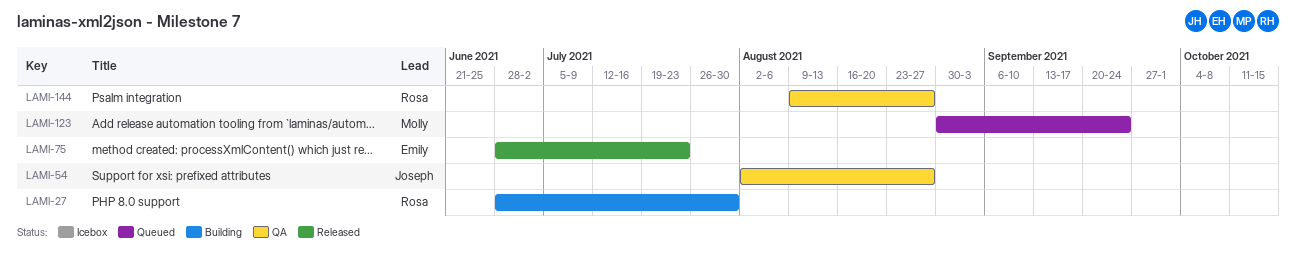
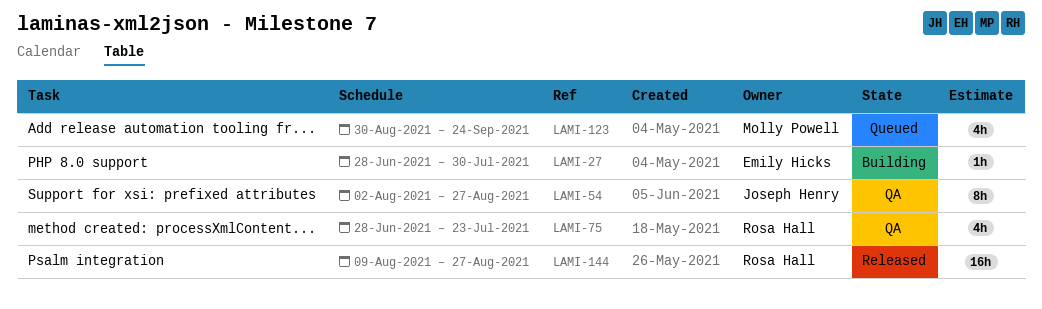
LAMI-27, owner: Rosa Hall -> Emily Hicks
LAMI-75, status: Released -> QA
LAMI-75, owner: Emily Hicks -> Rosa Hall
LAMI-144, status: QA -> Released

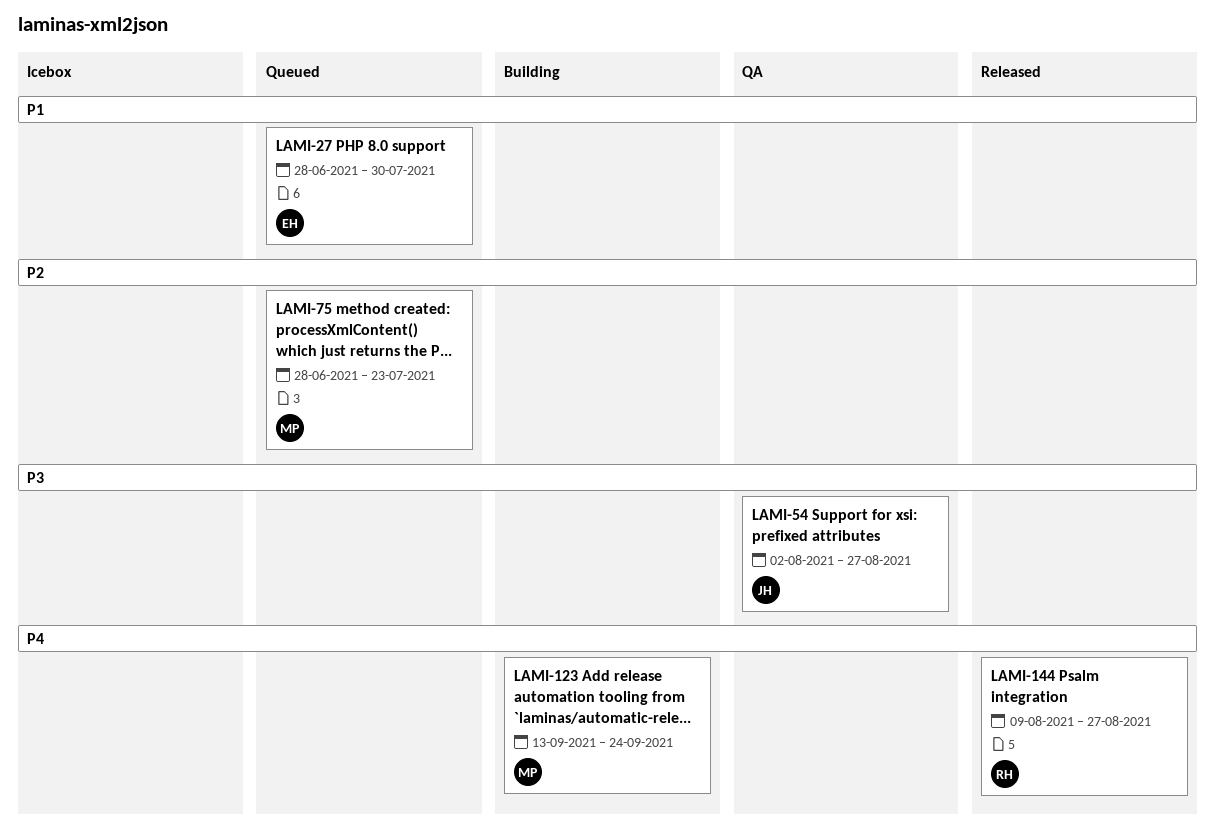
LAMI-27, status: Building -> Queued
LAMI-75, status: QA -> Queued
LAMI-75, owner: Rosa Hall -> Molly Powell
LAMI-123, status: Queued -> Building
LAMI-123, start: Aug 30 -> Sep 13

